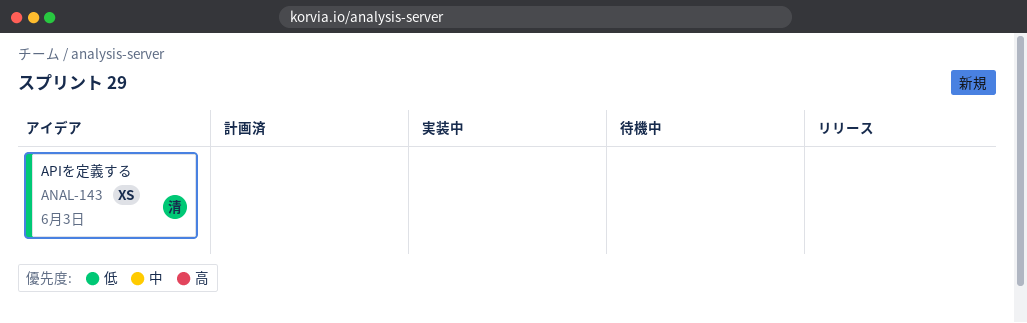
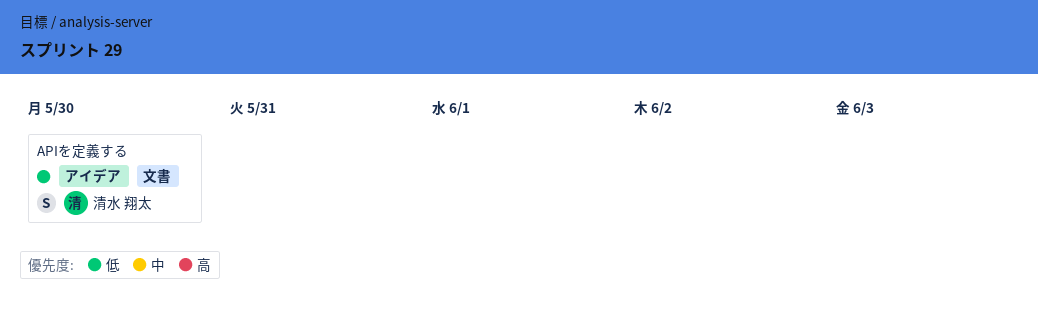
APIを定義する, estimate: XS -> S
APIを定義する, due: Jun 3 -> May 30

